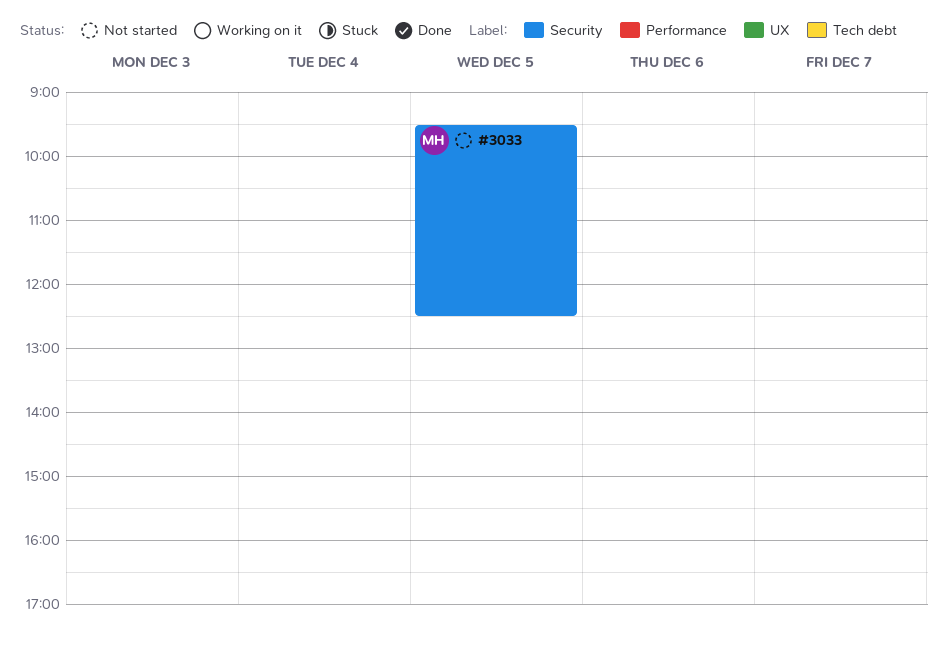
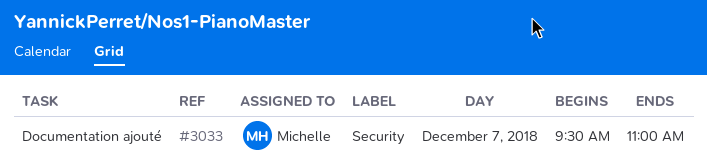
#3033, day: Dec 5 -> Dec 7
#3033, ends: 12:30 -> 11:00

